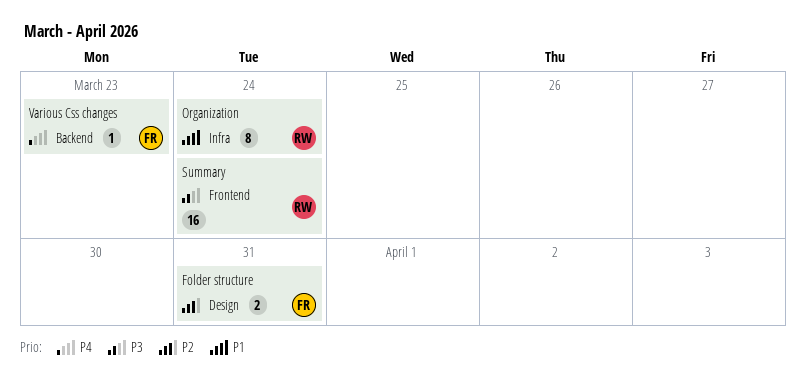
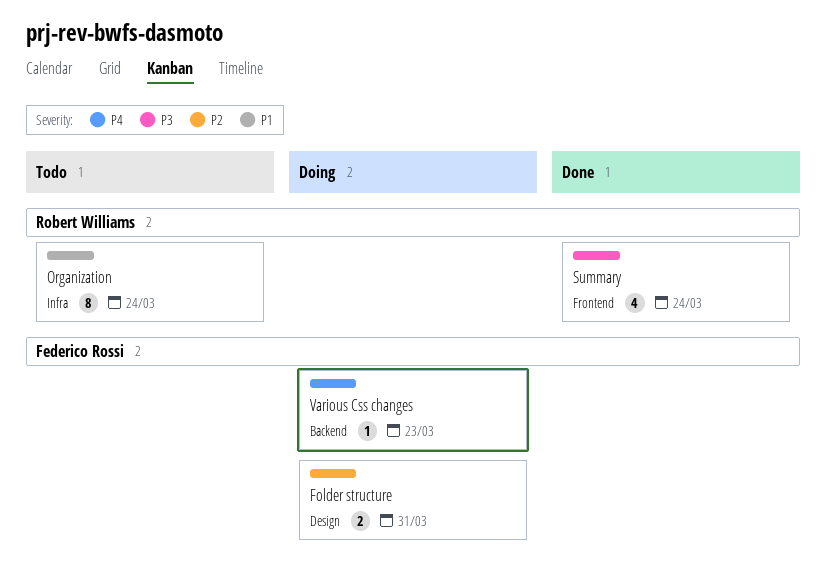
Summary, estimate: 16 -> 4

